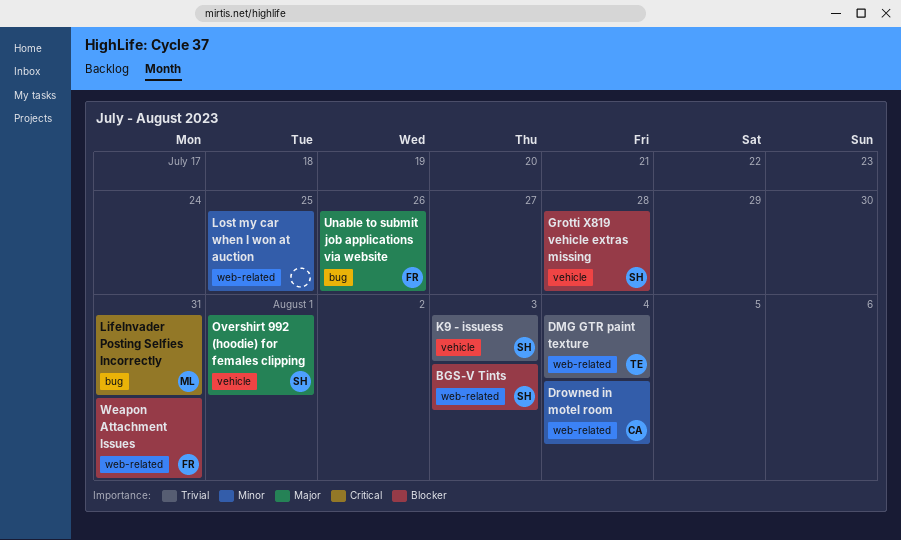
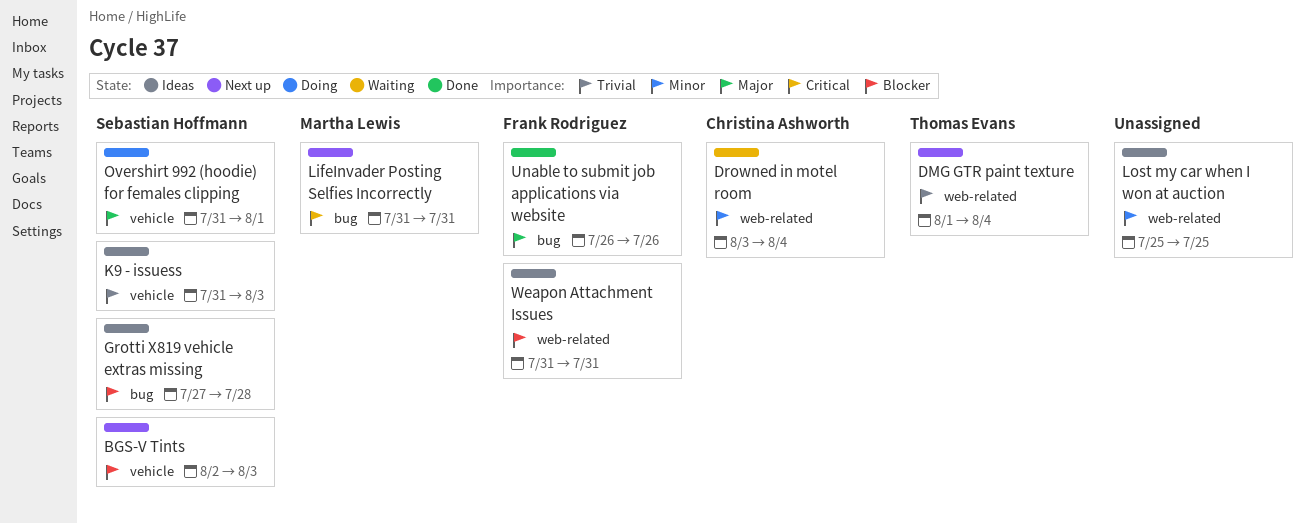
BGS-V Tints, label: web-related -> vehicle
Grotti X819 vehicle extras missing, label: vehicle -> bug

